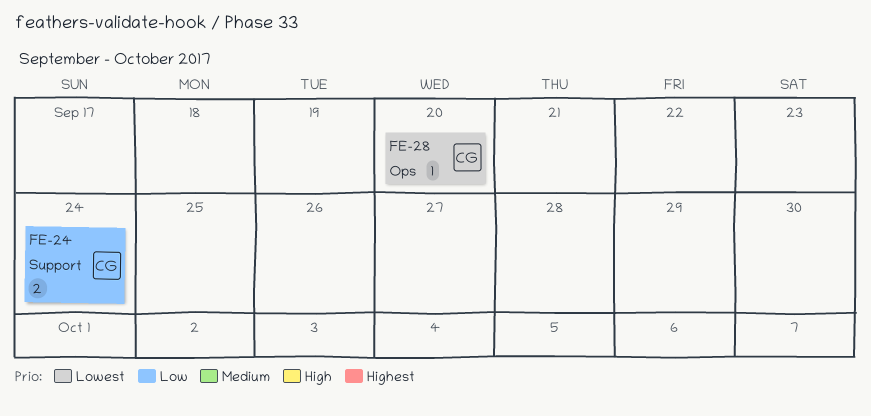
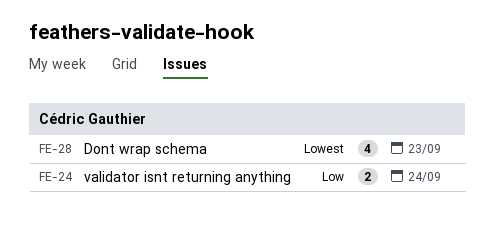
FE-28, estimate: 1 -> 4
FE-28, due: Sep 20 -> Sep 23

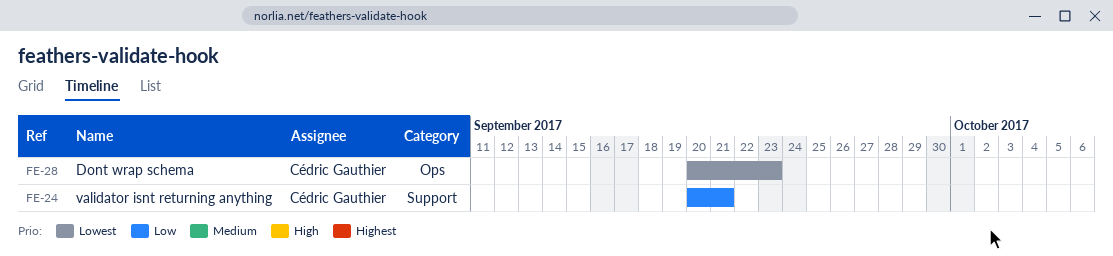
FE-24, due: Sep 24 -> Sep 21

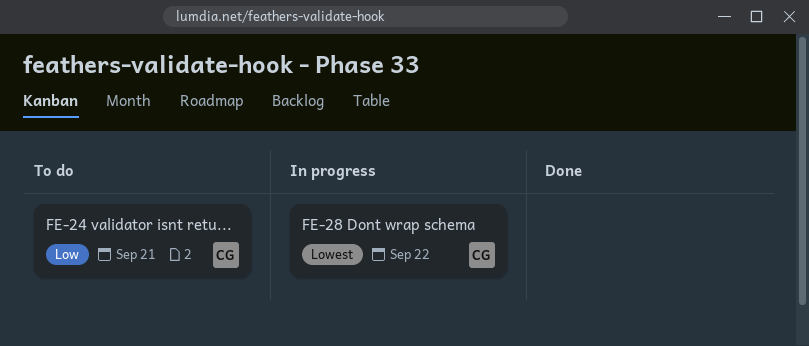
FE-28, due: Sep 23 -> Sep 22

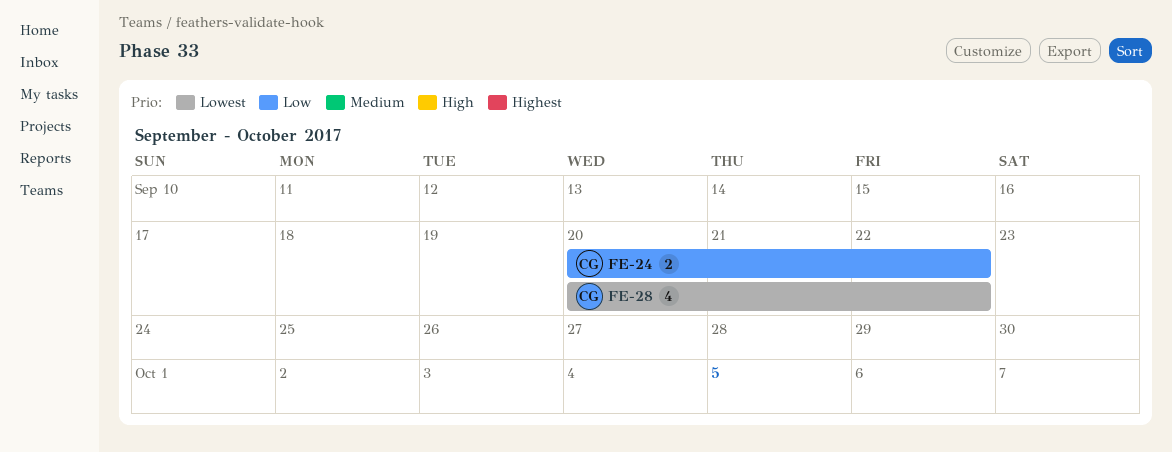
FE-24, due: Sep 21 -> Sep 22

